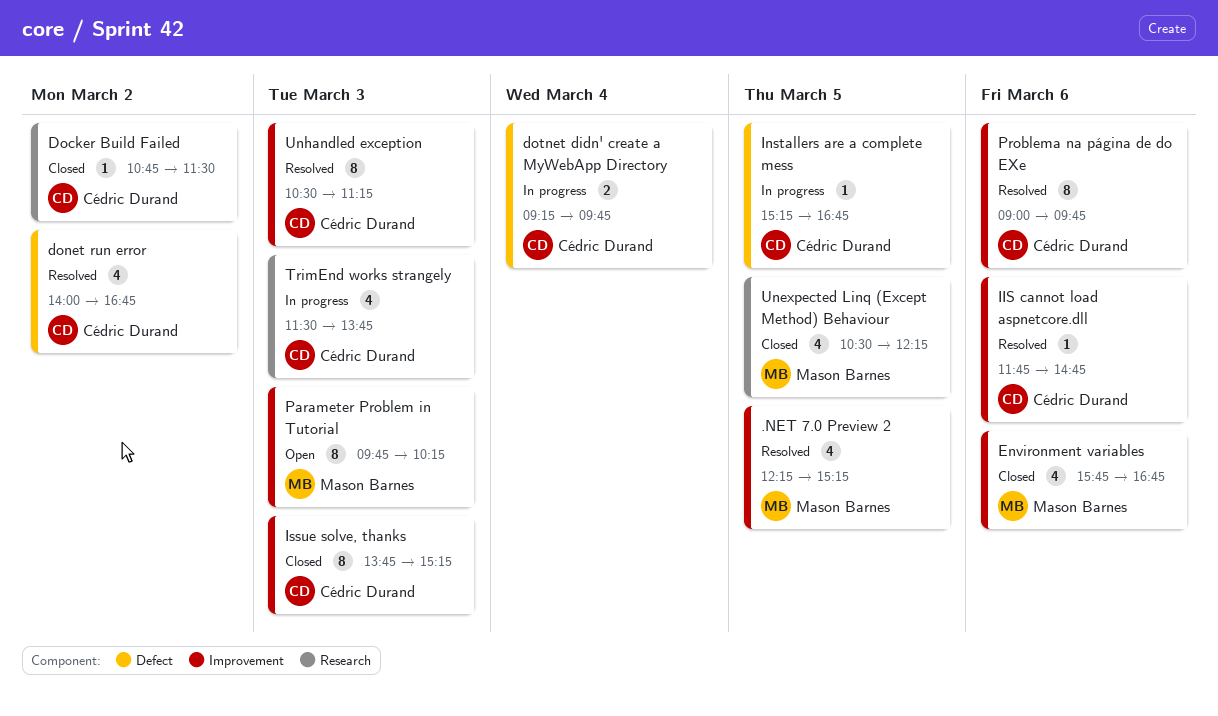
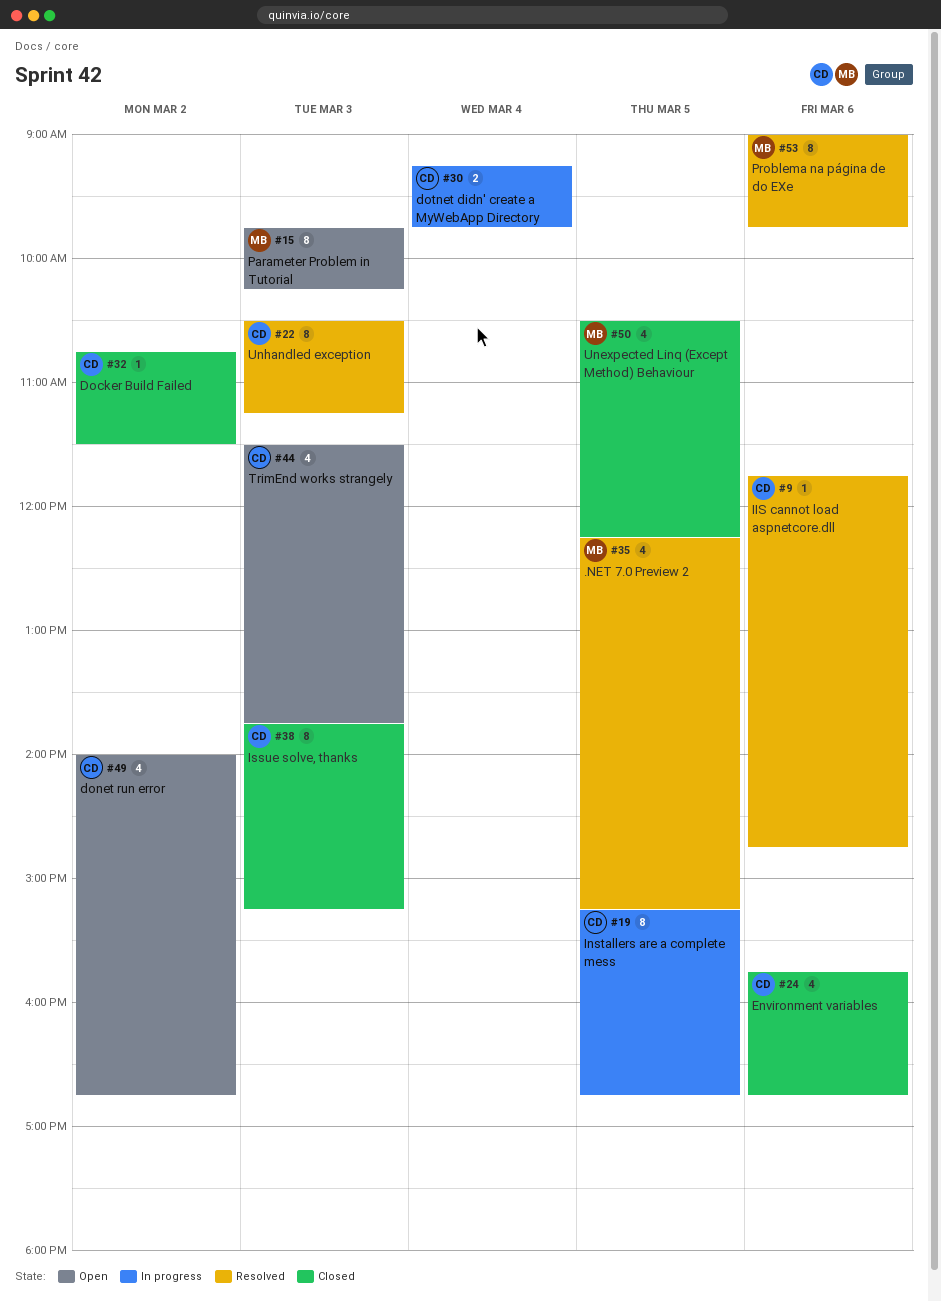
donet run error, status: Resolved -> Open
Environment variables, owner: Mason Barnes -> Cédric Durand
Installers are a complete mess, estimate: 1 -> 8
Problema na página de do EXe, owner: Cédric Durand -> Mason Barnes
TrimEnd works strangely, status: In progress -> Open

